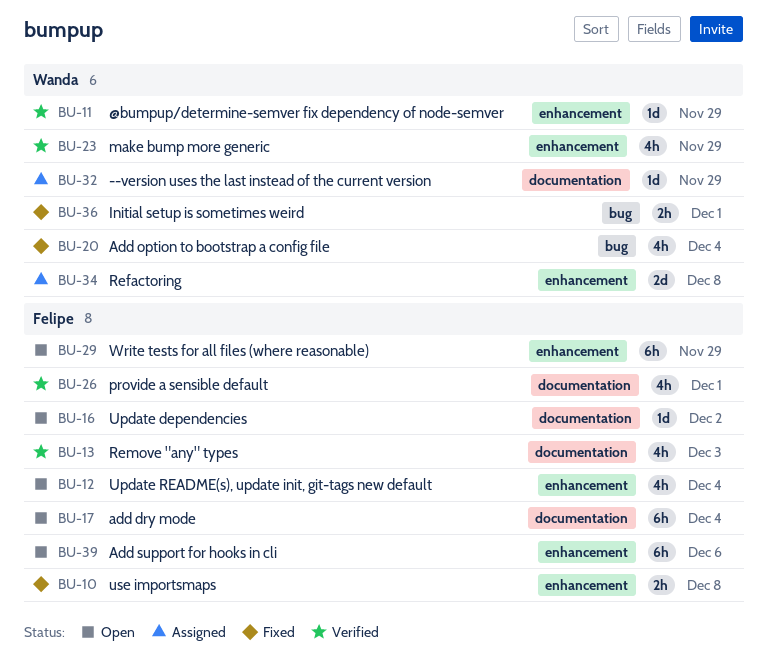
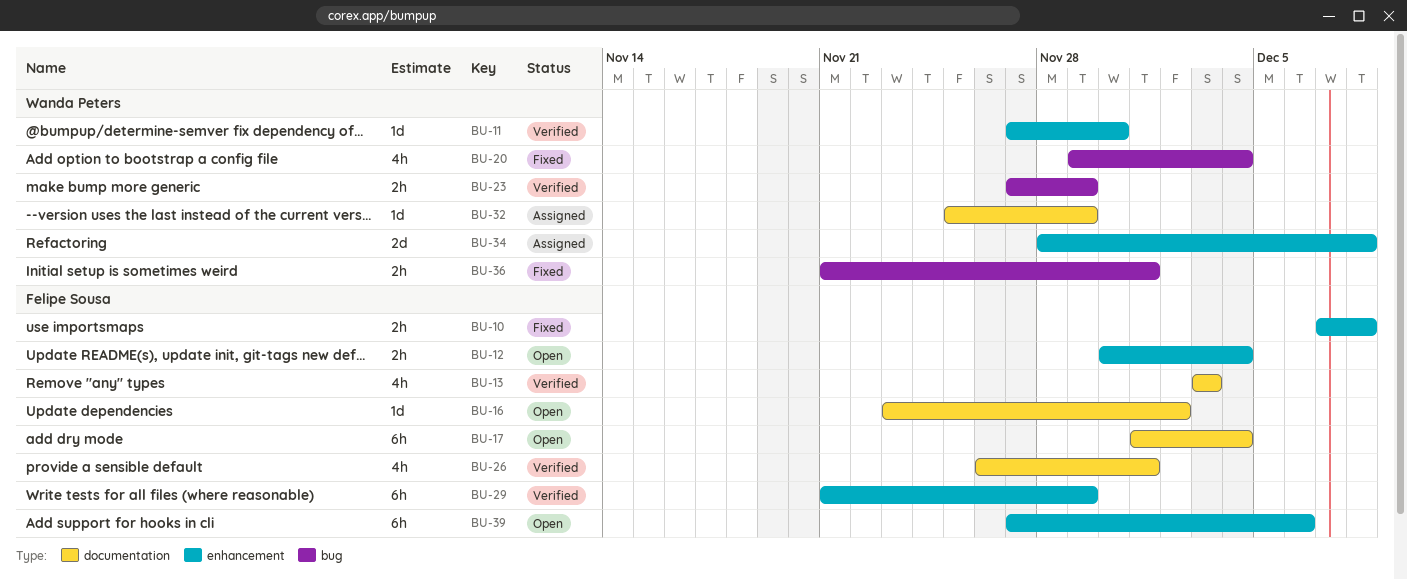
BU-11, due: Nov 29 -> Nov 30
BU-12, estimate: 4h -> 2h
BU-23, label: enhancement -> bug
BU-23, estimate: 4h -> 2h
BU-29, status: Open -> Verified

